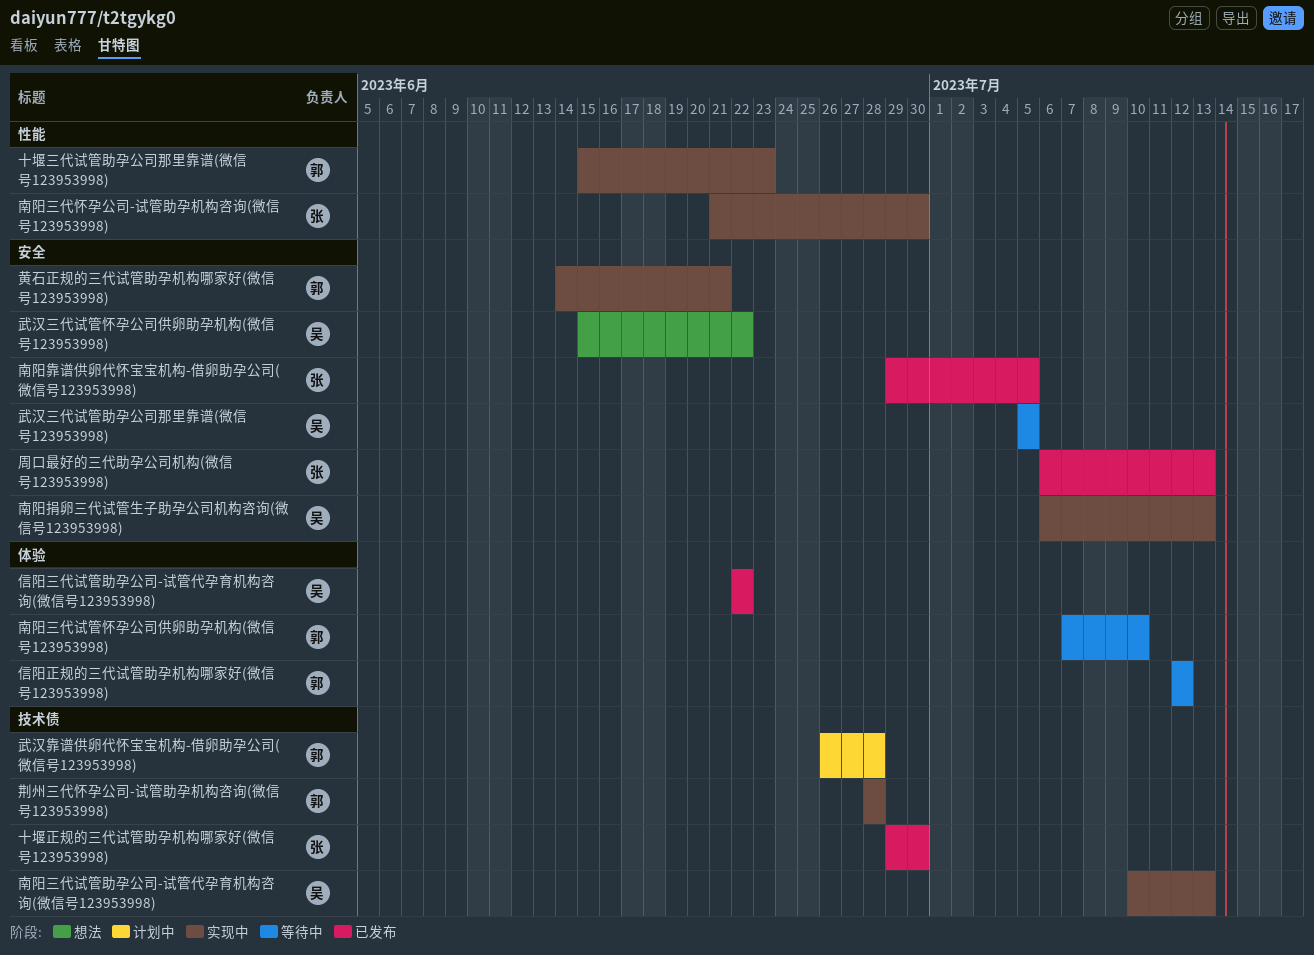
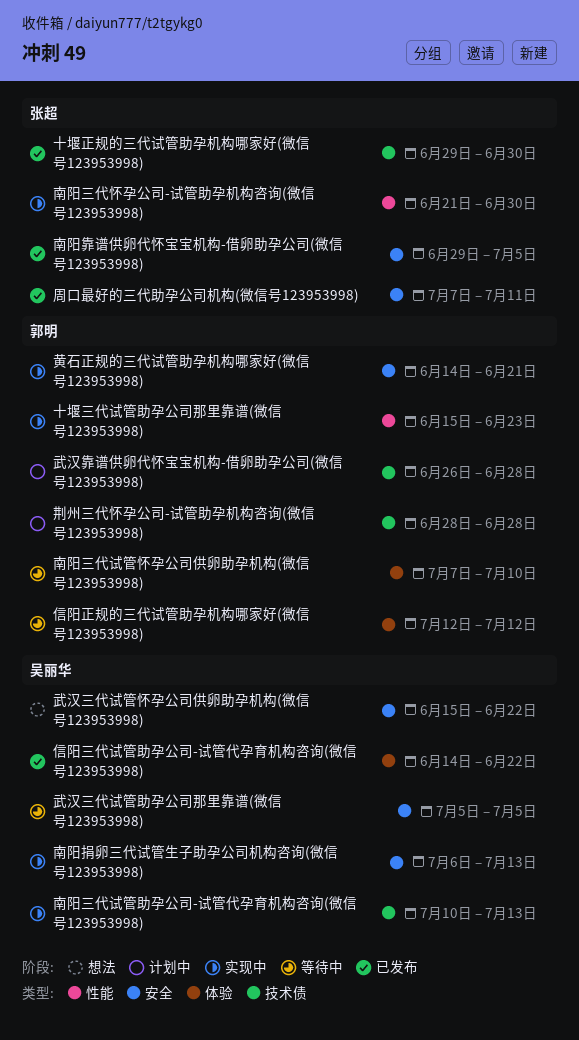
信阳三代试管助孕公司-试管代孕育机构咨询(微信号123953998), start: Jun 22 -> Jun 14
周口最好的三代助孕公司机构(微信号123953998), start: Jul 6 -> Jul 7
周口最好的三代助孕公司机构(微信号123953998), due: Jul 13 -> Jul 11
荆州三代怀孕公司-试管助孕机构咨询(微信号123953998), status: 实现中 -> 计划中

